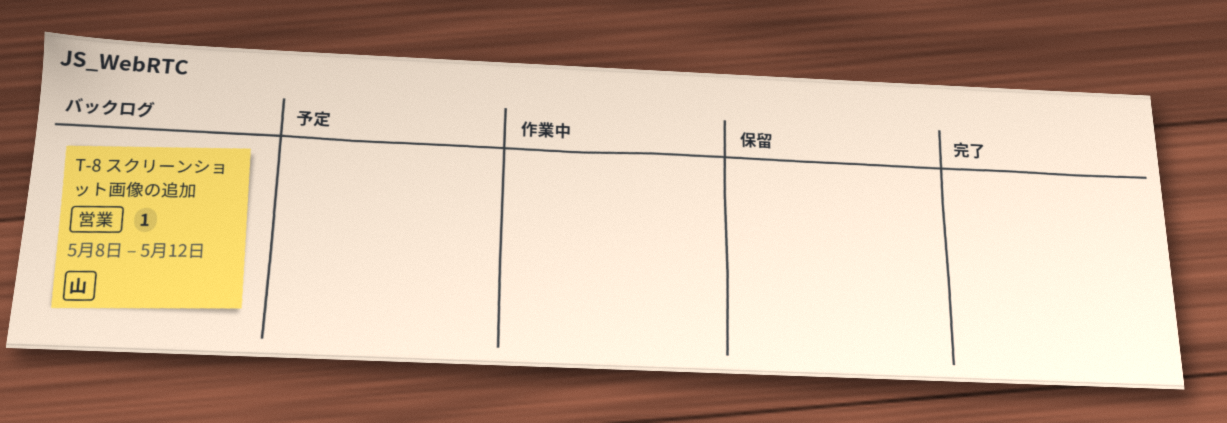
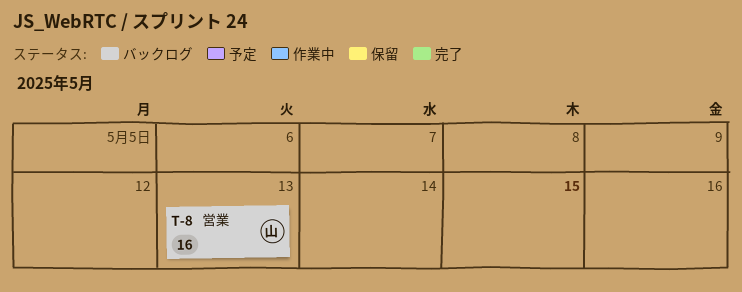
T-8, estimate: 1 -> 16
T-8, due: May 12 -> May 13

